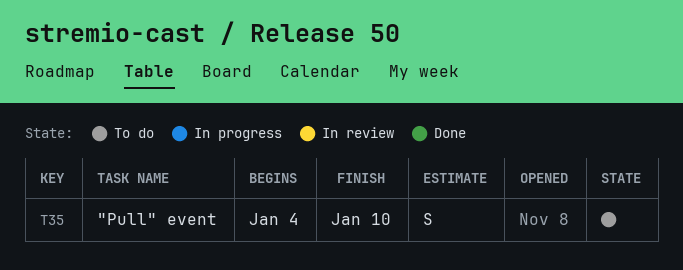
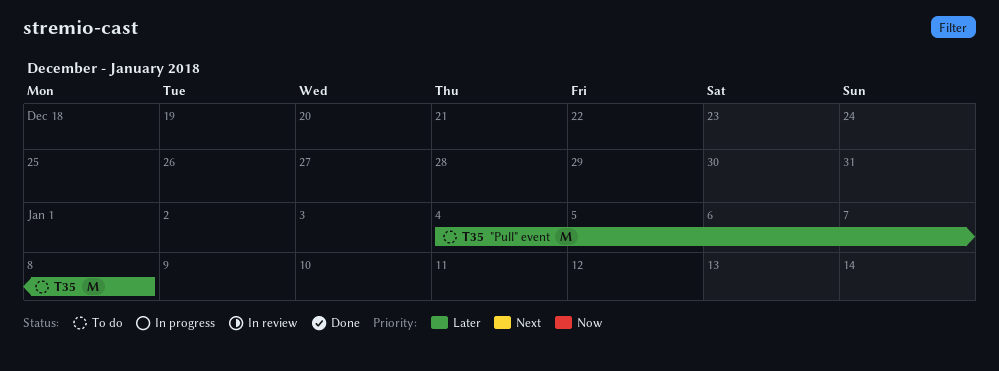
T35, estimate: S -> M
T35, due: Jan 10 -> Jan 8

